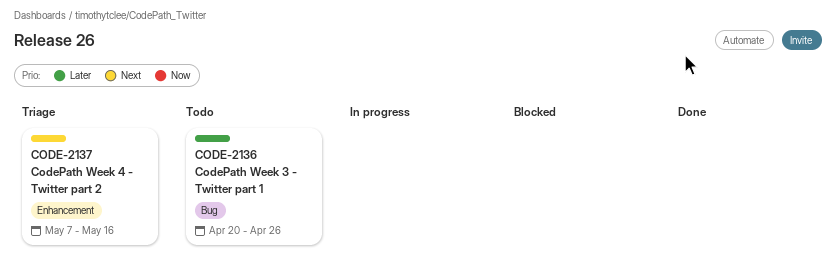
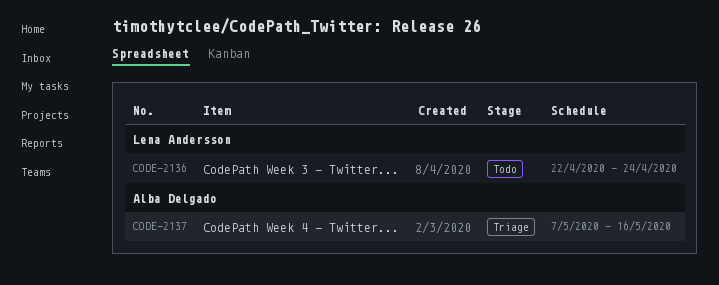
CODE-2136, start: Apr 20 -> Apr 22
CODE-2136, due: Apr 26 -> Apr 24

